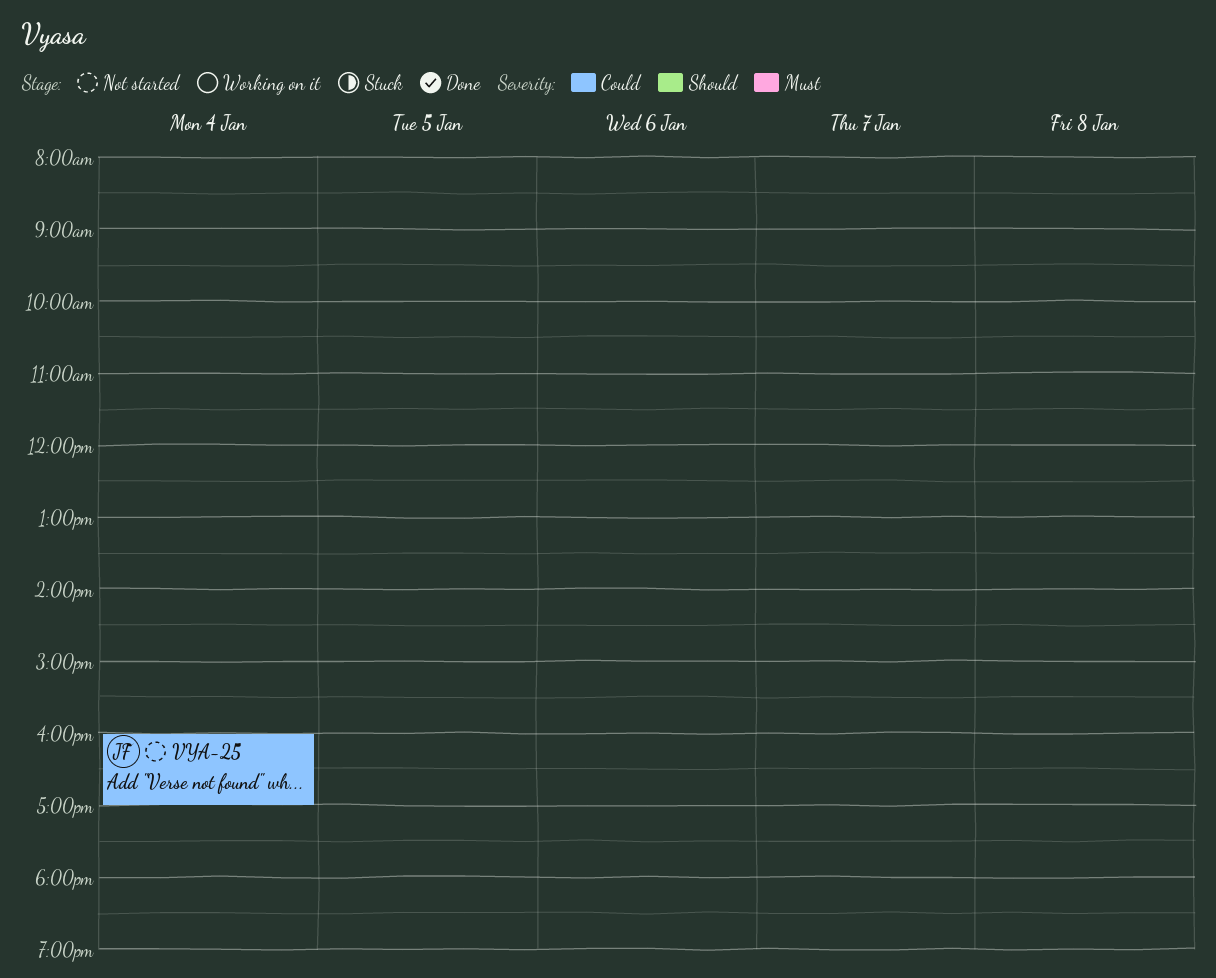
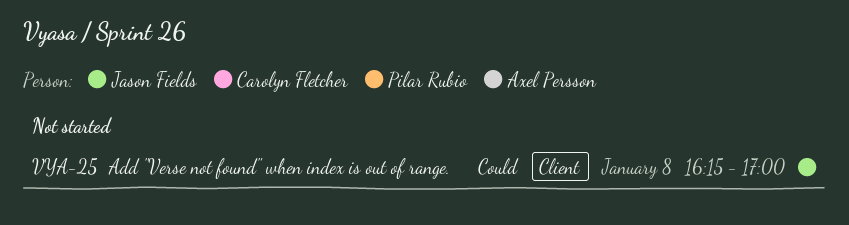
VYA-25, day: Jan 4 -> Jan 8
VYA-25, begins: 16:00 -> 16:15

